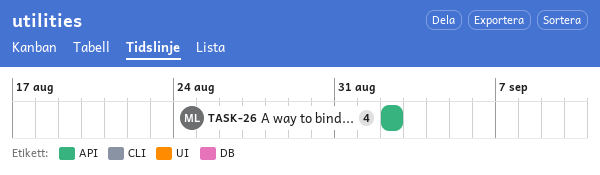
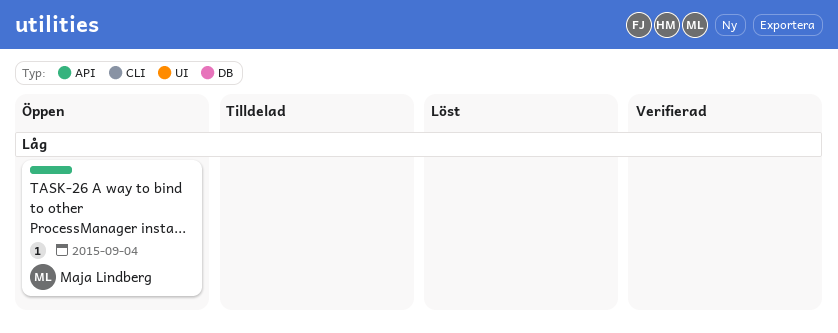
TASK-26, estimate: 4 -> 1
TASK-26, due: Sep 2 -> Sep 4

